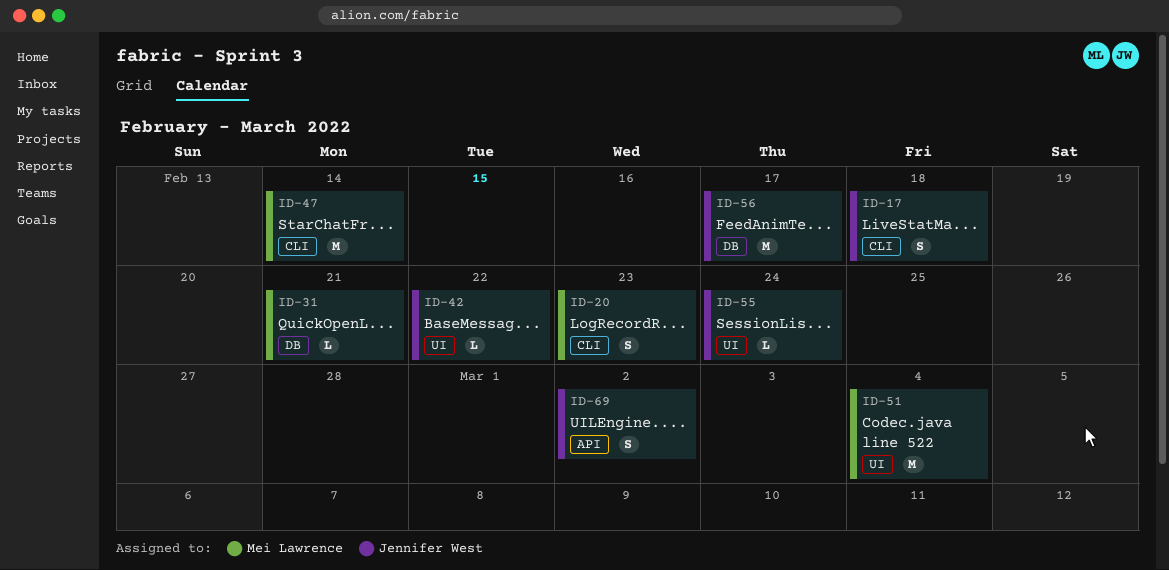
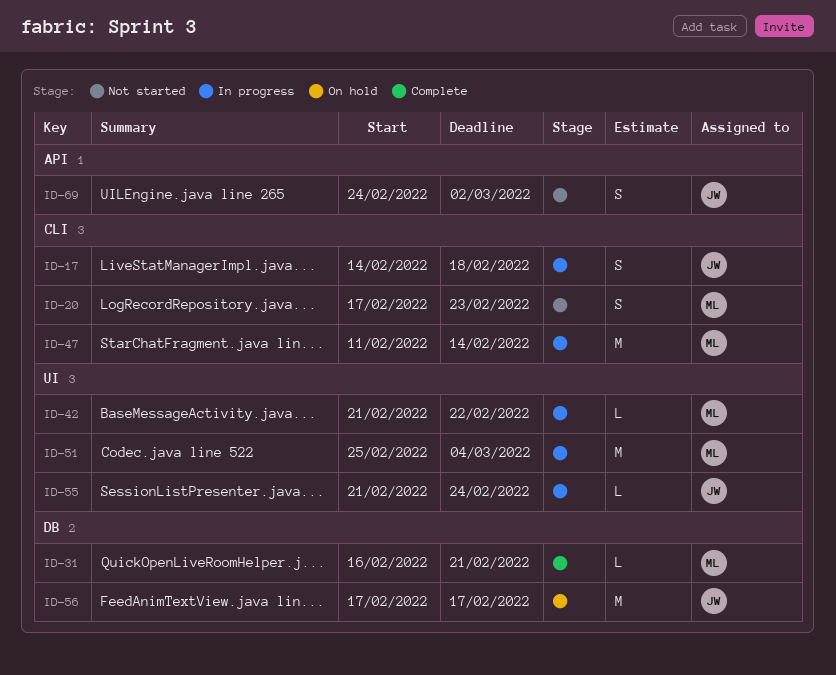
ID-42, owner: Jennifer West -> Mei Lawrence

